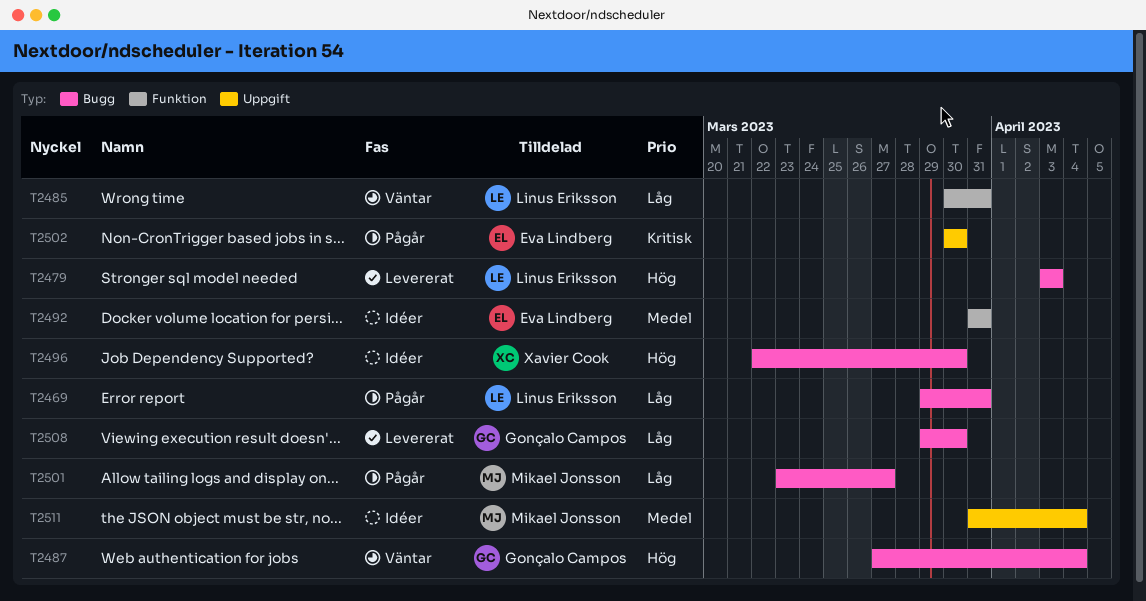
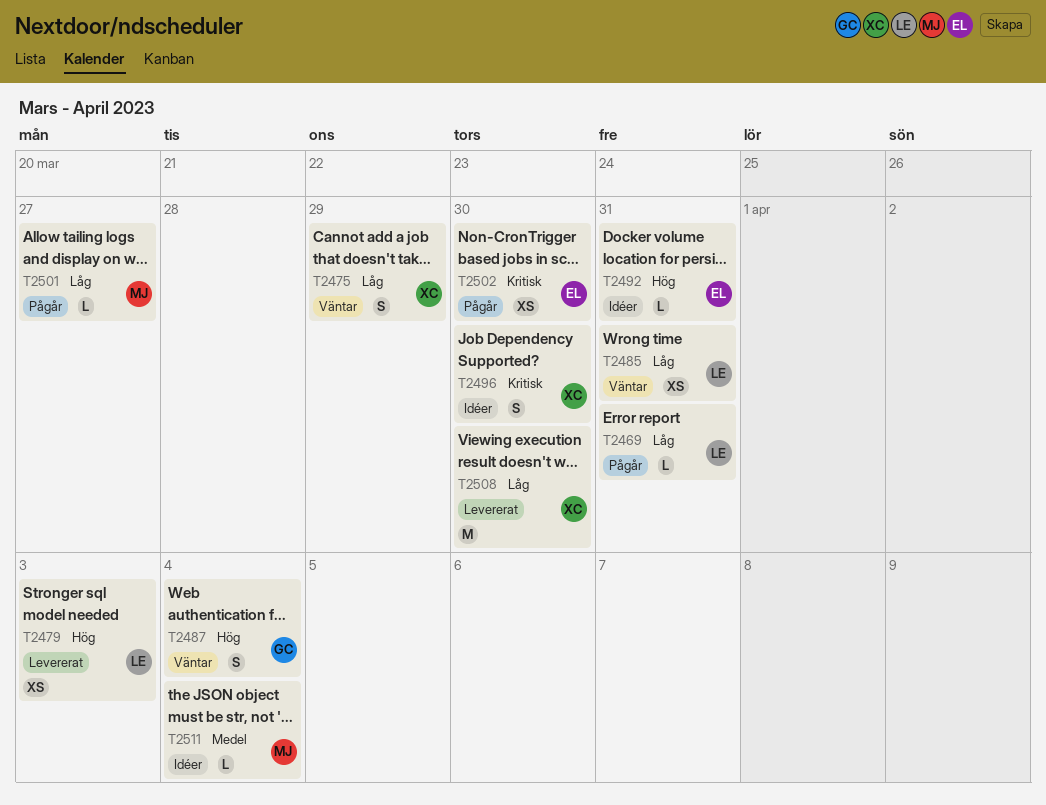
T2475: none -> present
T2492, priority: Medel -> Hög
T2496, priority: Hög -> Kritisk
T2508, owner: Gonçalo Campos -> Xavier Cook

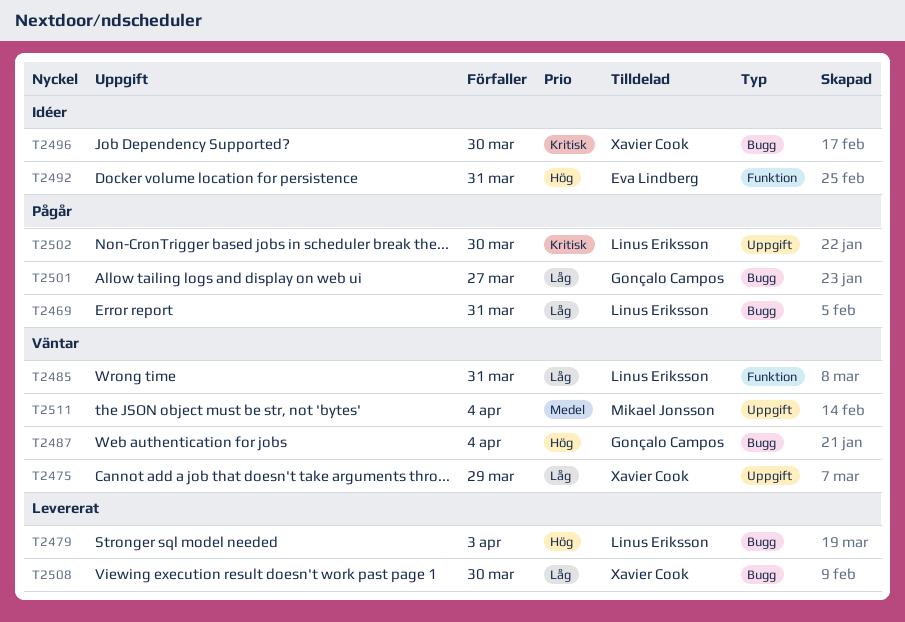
T2501, owner: Mikael Jonsson -> Gonçalo Campos
T2502, owner: Eva Lindberg -> Linus Eriksson
T2511, status: Idéer -> Väntar

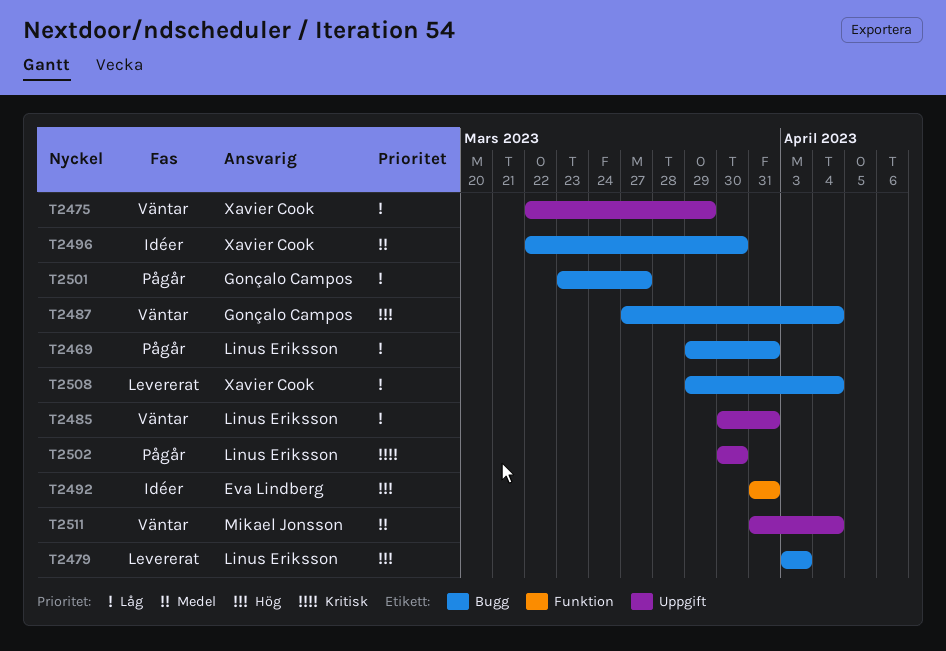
T2485, label: Funktion -> Uppgift
T2496, priority: Kritisk -> Medel
T2508, due: Mar 30 -> Apr 4

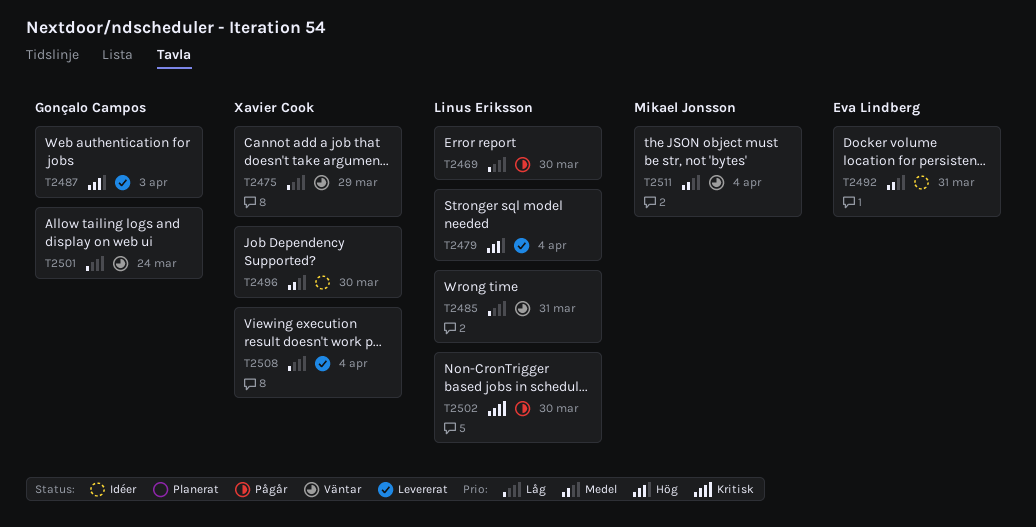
T2469, due: Mar 31 -> Mar 30
T2479, due: Apr 3 -> Apr 4
T2487, status: Väntar -> Levererat
T2487, due: Apr 4 -> Apr 3
T2492, priority: Hög -> Medel
T2501, status: Pågår -> Väntar
T2501, due: Mar 27 -> Mar 24

